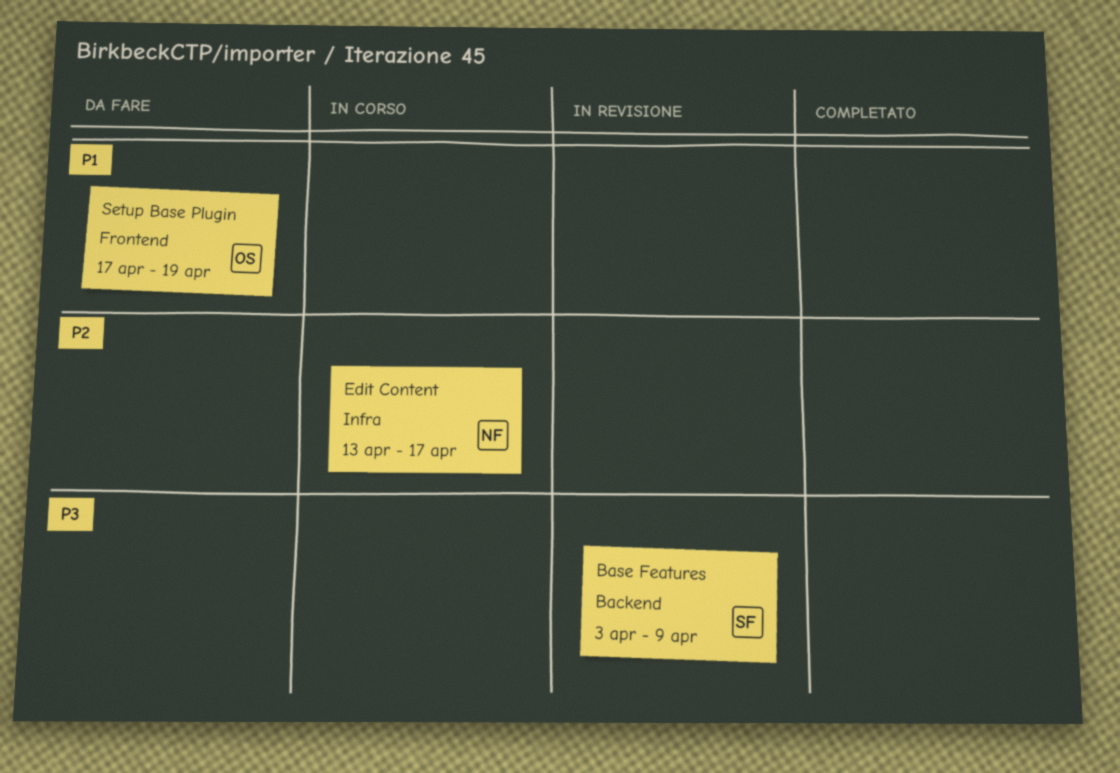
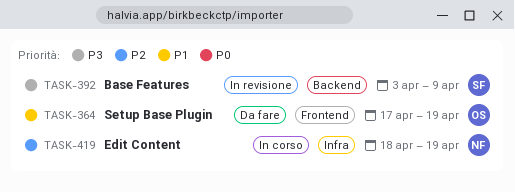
Edit Content, start: Apr 13 -> Apr 18
Edit Content, due: Apr 17 -> Apr 19

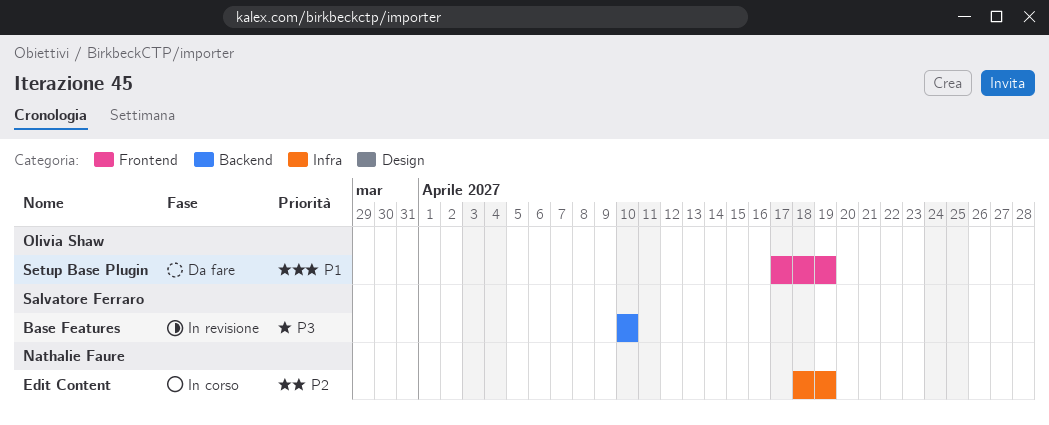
Base Features, start: Apr 3 -> Apr 10
Base Features, due: Apr 9 -> Apr 10

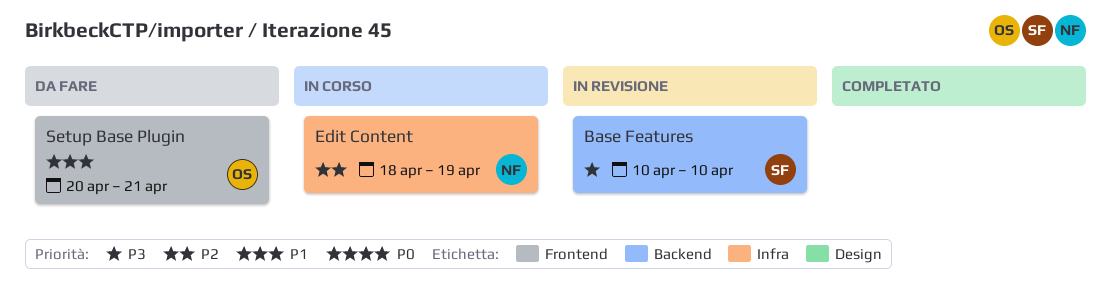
Setup Base Plugin, start: Apr 17 -> Apr 20
Setup Base Plugin, due: Apr 19 -> Apr 21

